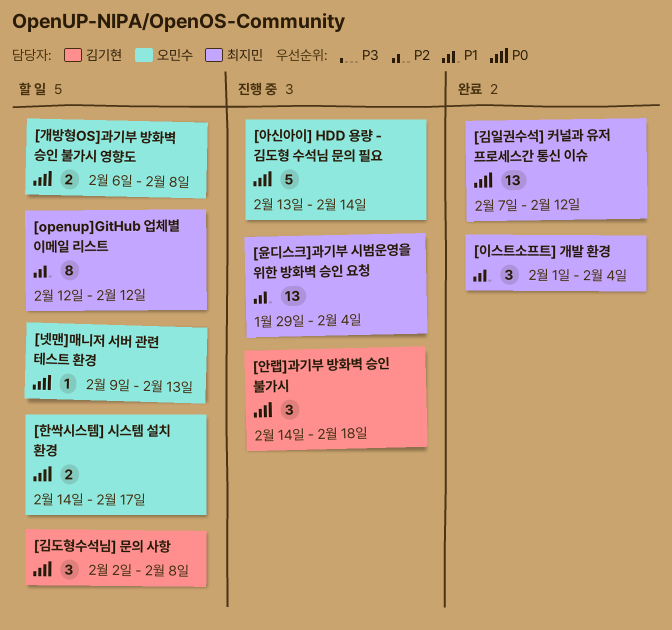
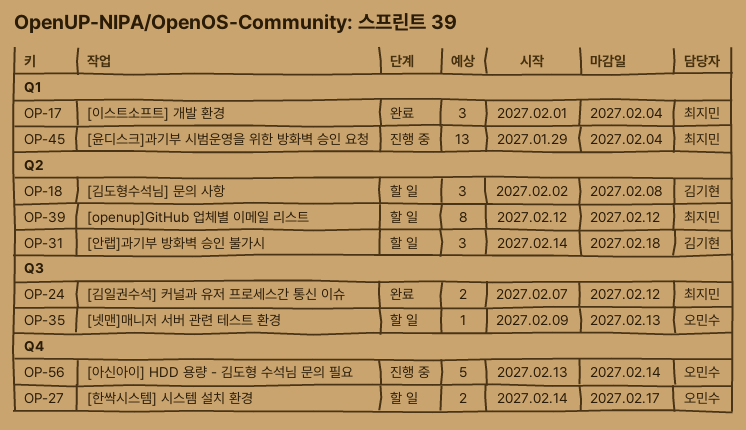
[개방형OS]과기부 방화벽 승인 불가시 영향도: present -> none
[김일권수석] 커널과 유저 프로세스간 통신 이슈, estimate: 13 -> 2
[안랩]과기부 방화벽 승인 불가시, status: 진행 중 -> 할 일

